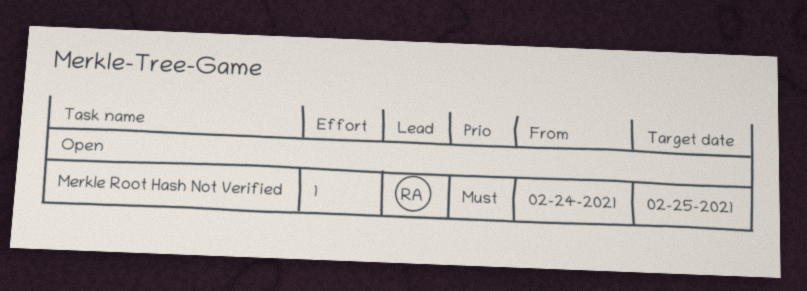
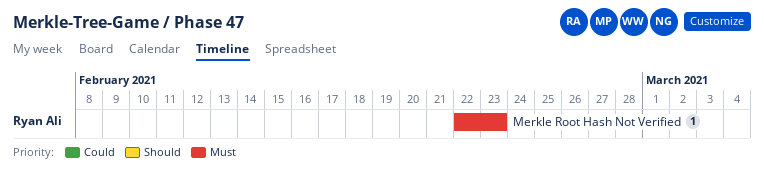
Merkle Root Hash Not Verified, start: Feb 24 -> Feb 22
Merkle Root Hash Not Verified, due: Feb 25 -> Feb 23

